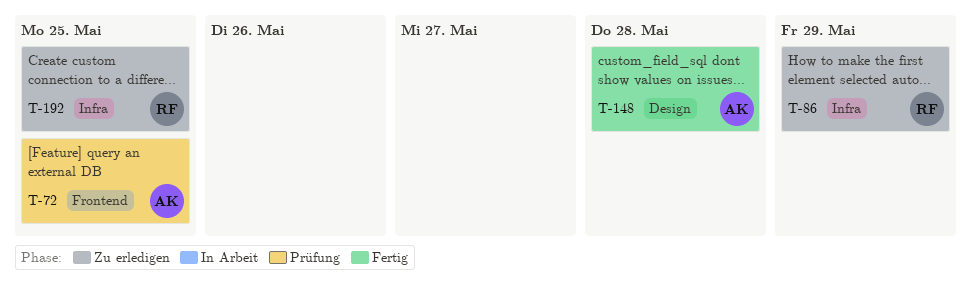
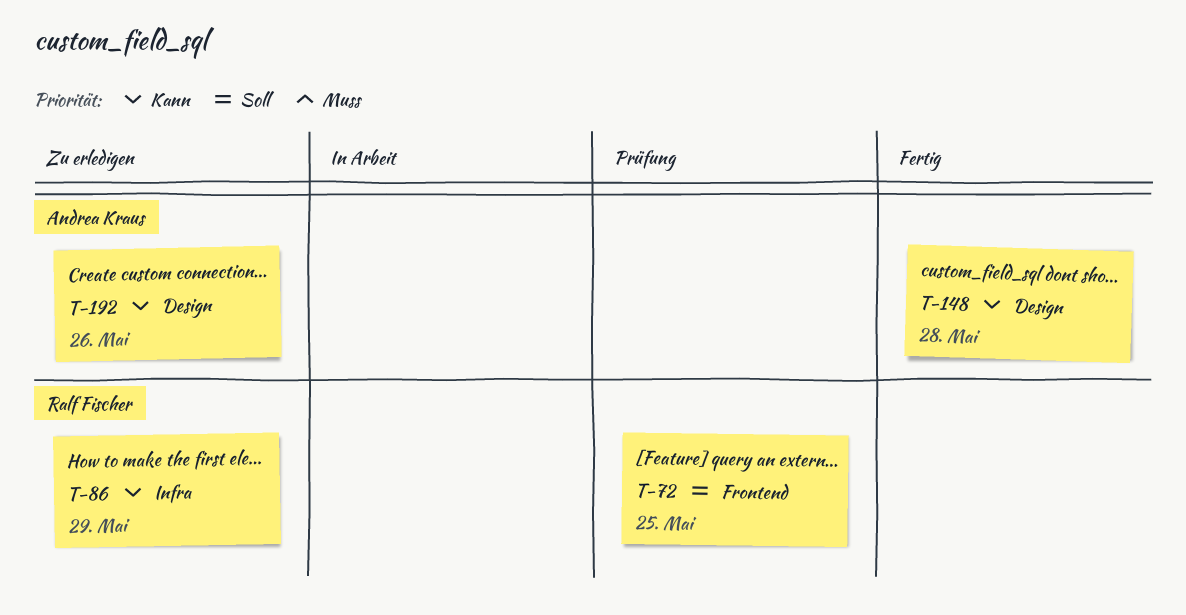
T-72, owner: Andrea Kraus -> Ralf Fischer
T-192, owner: Ralf Fischer -> Andrea Kraus
T-192, label: Infra -> Design
T-192, due: May 25 -> May 26

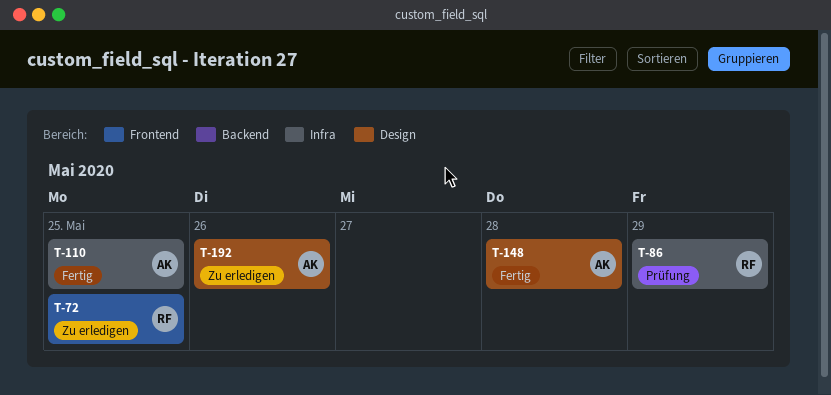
T-72, status: Prüfung -> Zu erledigen
T-86, status: Zu erledigen -> Prüfung
T-110: none -> present

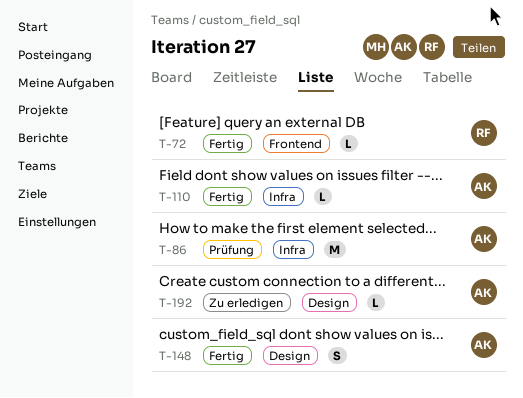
T-72, status: Zu erledigen -> Fertig
T-86, owner: RF -> AK

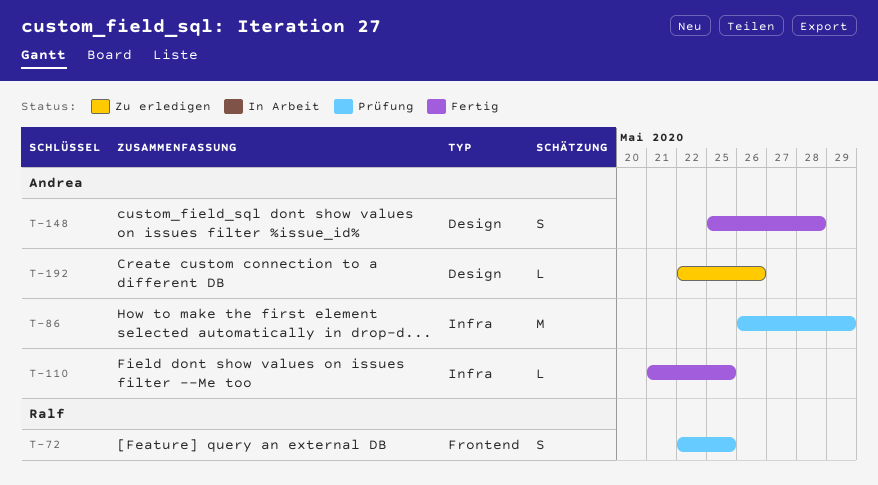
T-72, status: Fertig -> Prüfung
T-72, estimate: L -> S

